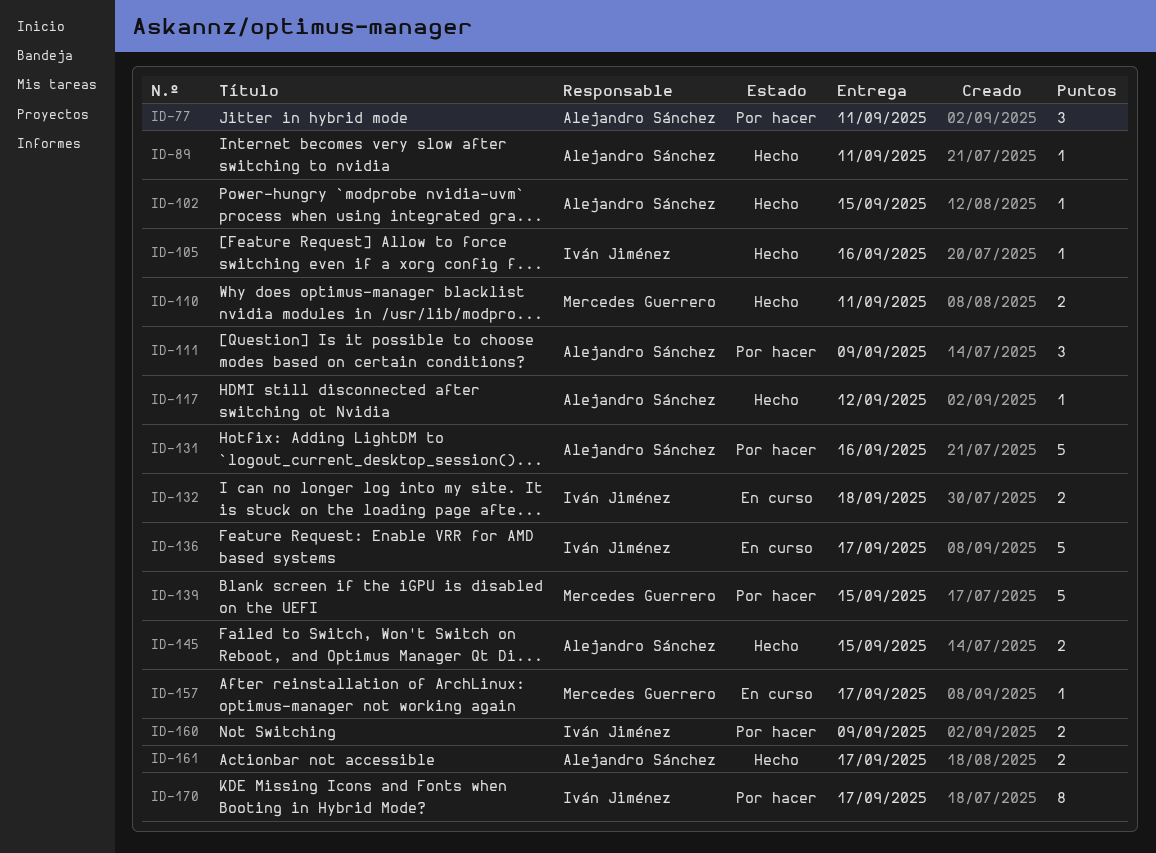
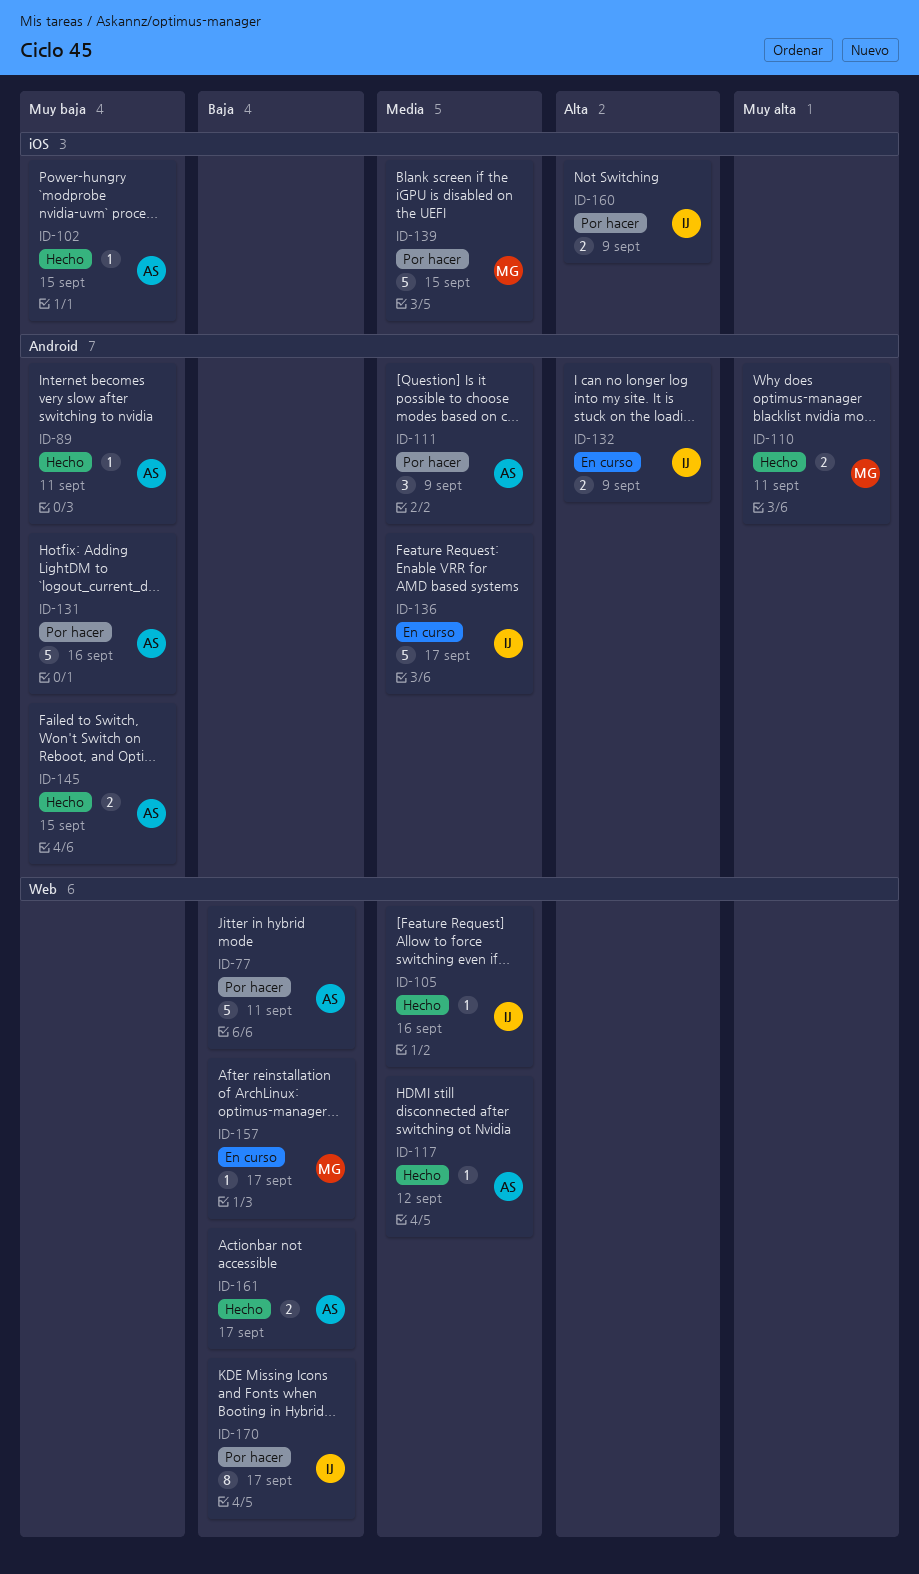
ID-77, estimate: 3 -> 5
ID-132, due: Sep 18 -> Sep 9

